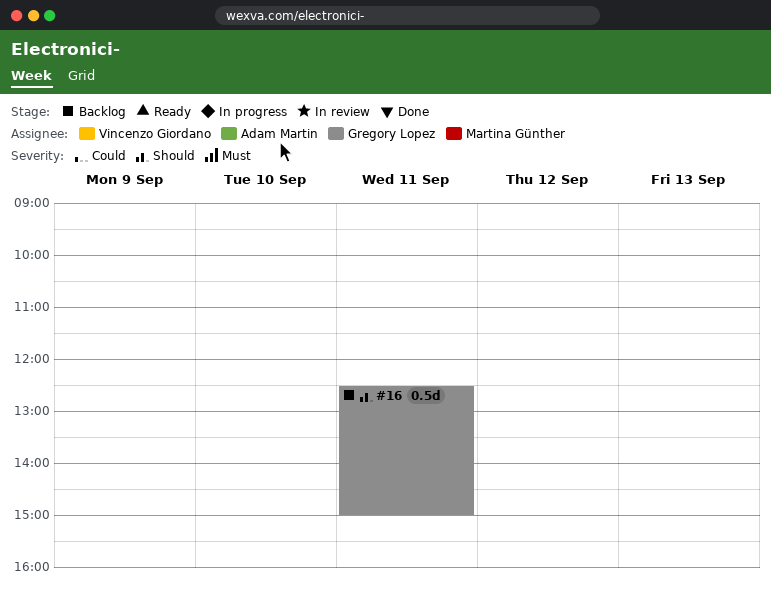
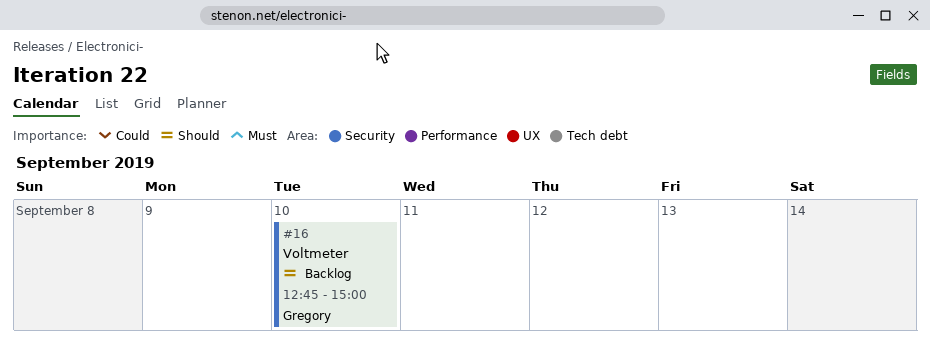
#16, day: Sep 11 -> Sep 10
#16, begins: 12:30 -> 12:45

